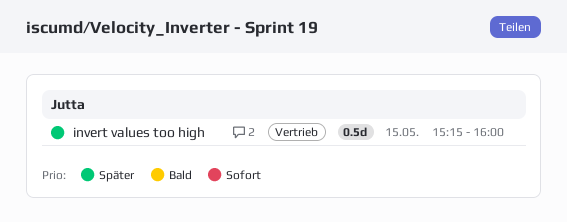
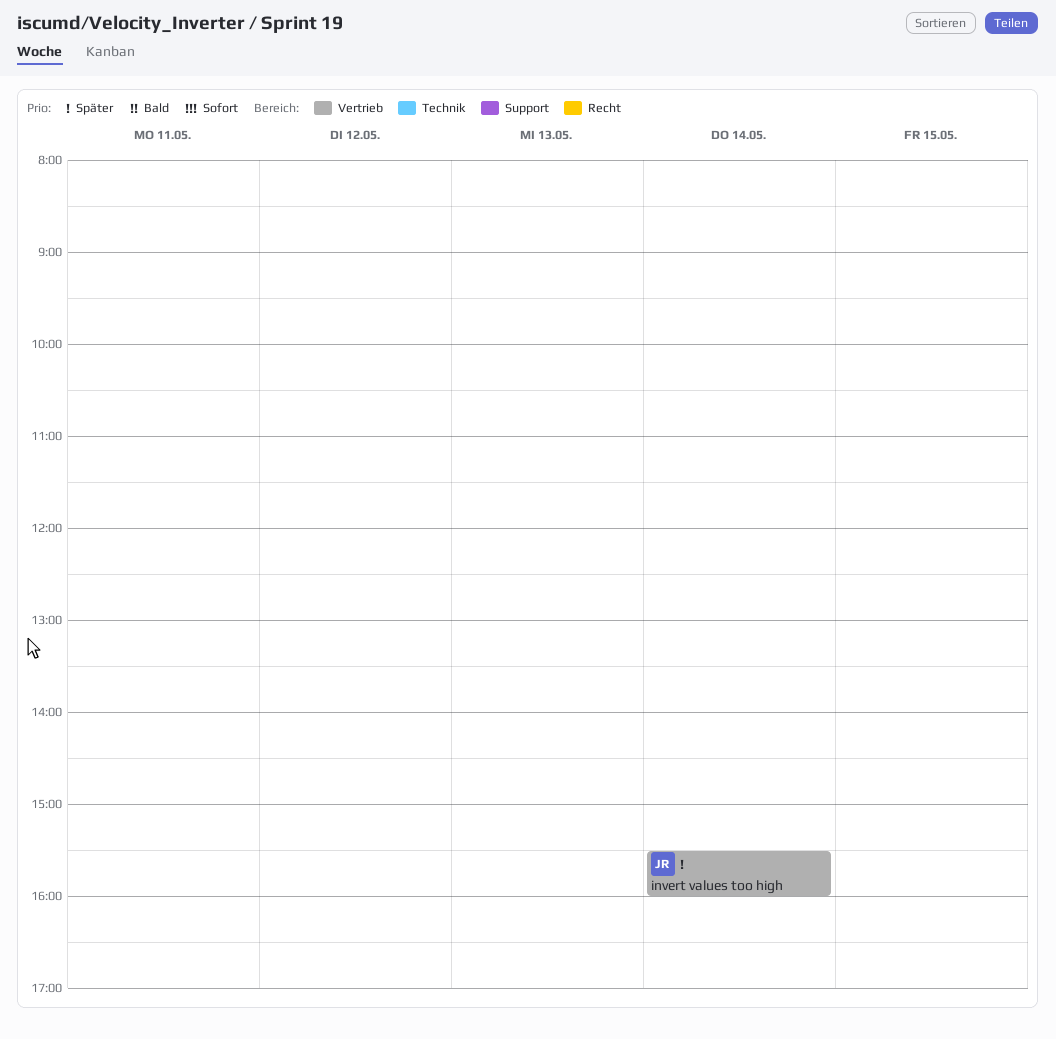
invert values too high, day: May 15 -> May 14
invert values too high, begins: 15:15 -> 15:30

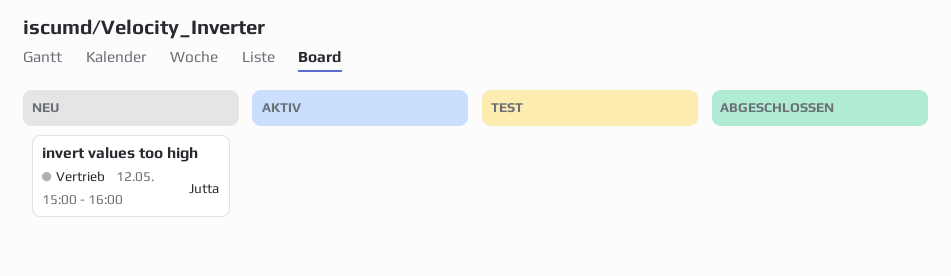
invert values too high, day: May 14 -> May 12
invert values too high, begins: 15:30 -> 15:00

